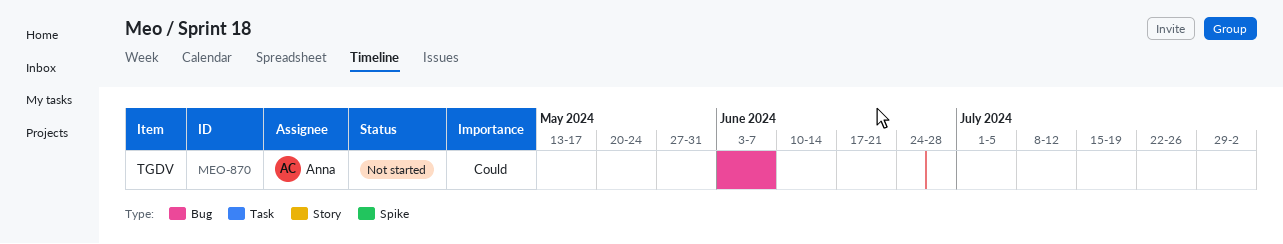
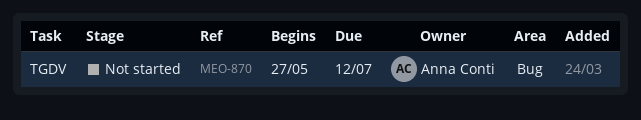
MEO-870, start: Jun 3 -> May 27
MEO-870, due: Jun 7 -> Jul 12

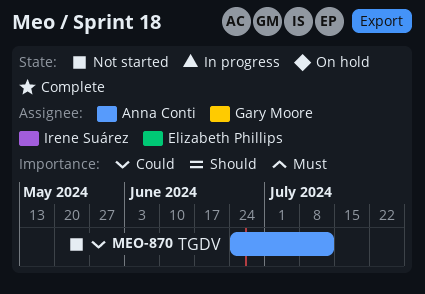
MEO-870, start: May 27 -> Jun 24

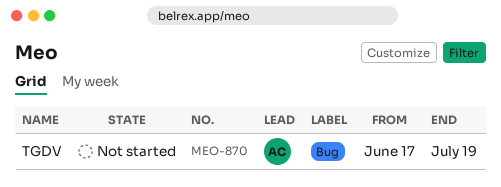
MEO-870, start: Jun 24 -> Jun 17
MEO-870, due: Jul 12 -> Jul 19

